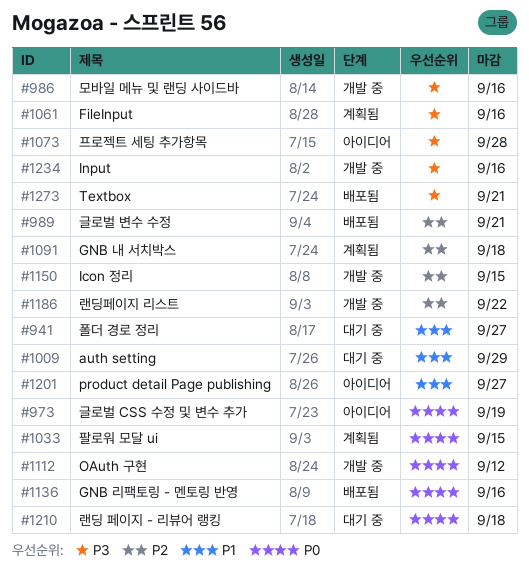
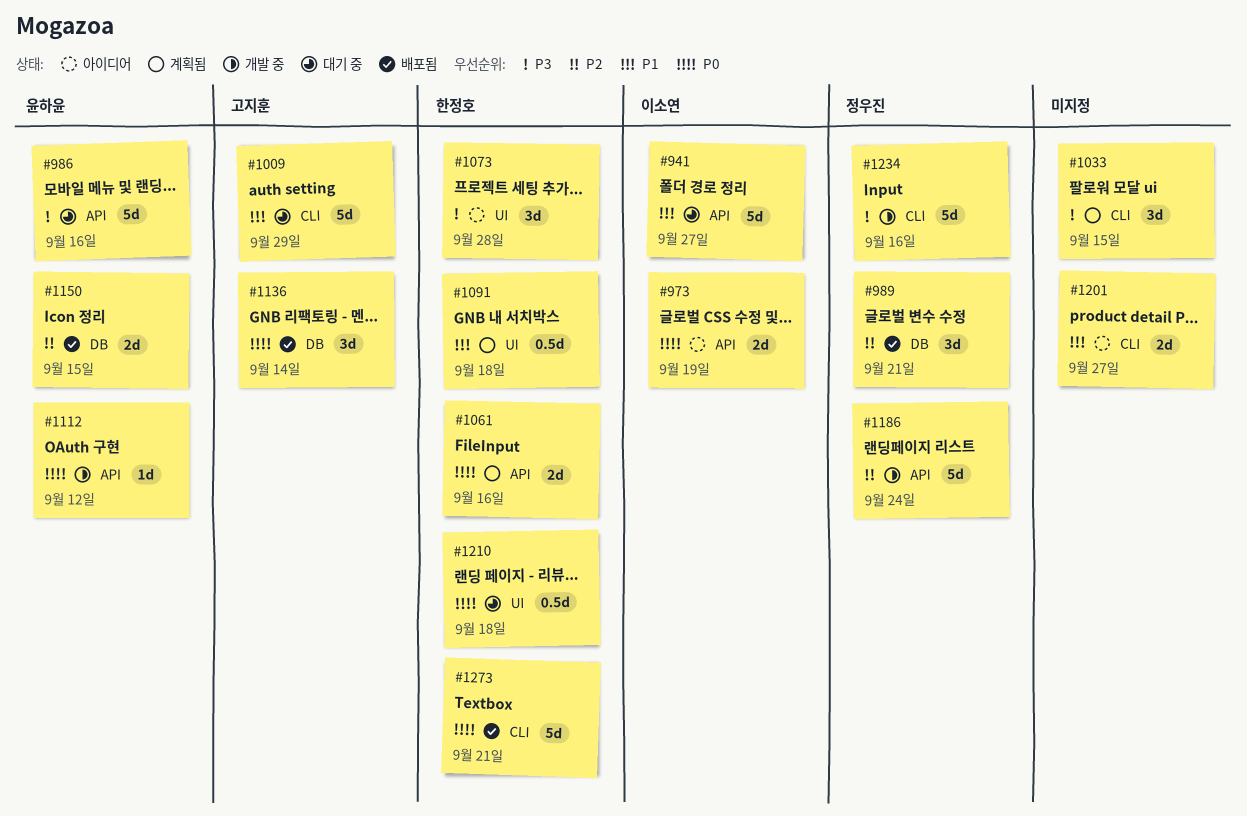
#986, status: 개발 중 -> 대기 중
#1033, priority: P0 -> P3
#1061, priority: P3 -> P0
#1091, priority: P2 -> P1
#1136, due: Sep 16 -> Sep 14
#1150, status: 개발 중 -> 배포됨
#1186, due: Sep 22 -> Sep 24
#1273, priority: P3 -> P0

